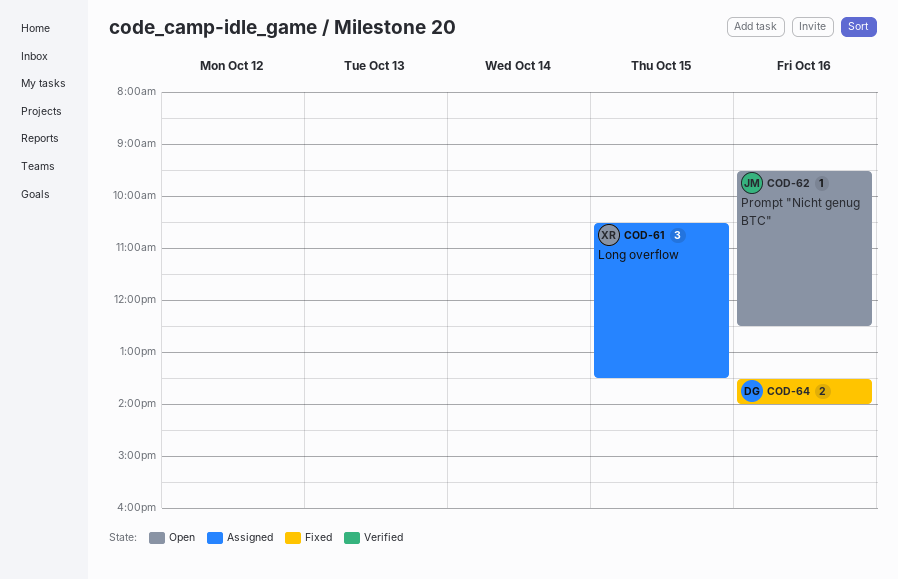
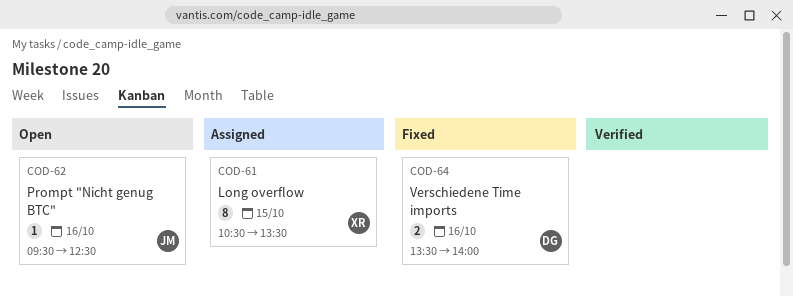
COD-61, estimate: 3 -> 8

